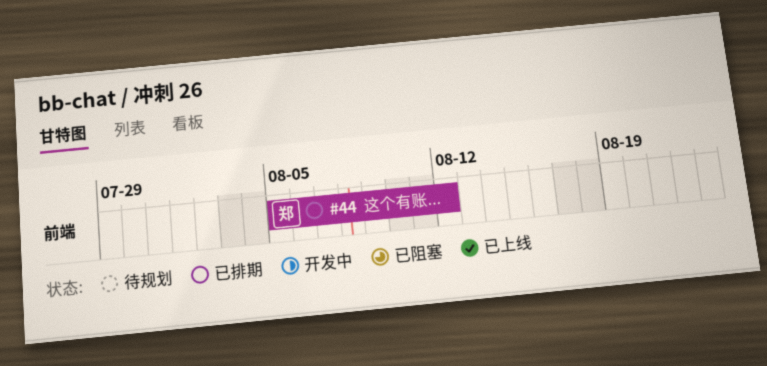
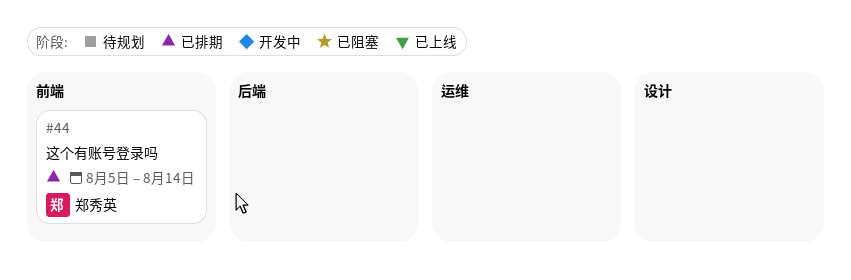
#44, due: Aug 12 -> Aug 14

